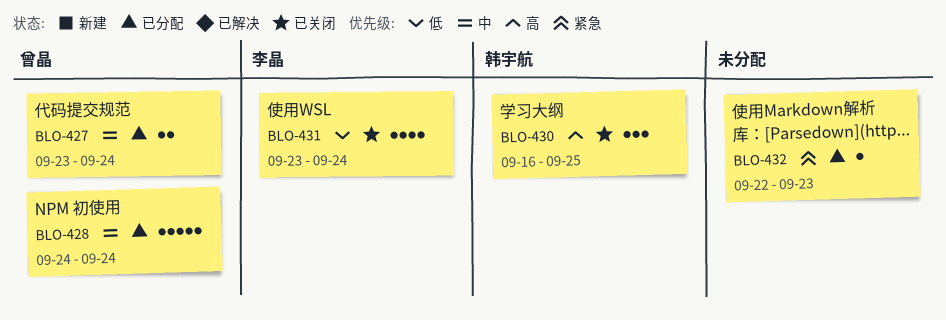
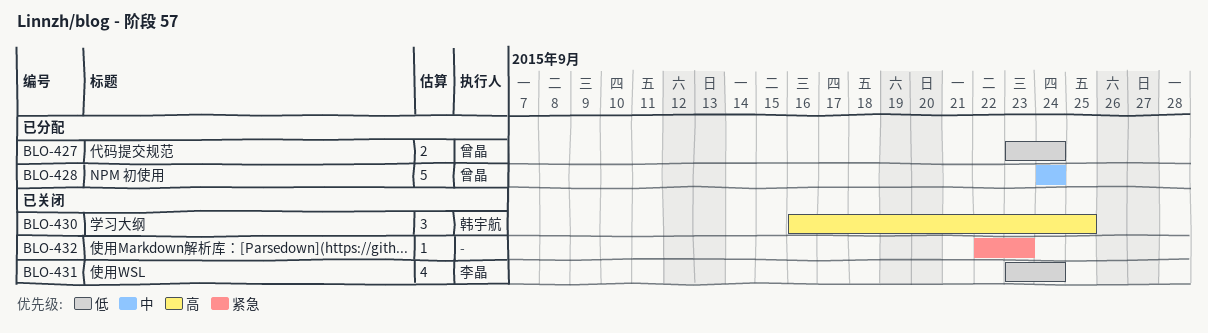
BLO-427, priority: 中 -> 低
BLO-432, status: 已分配 -> 已关闭

